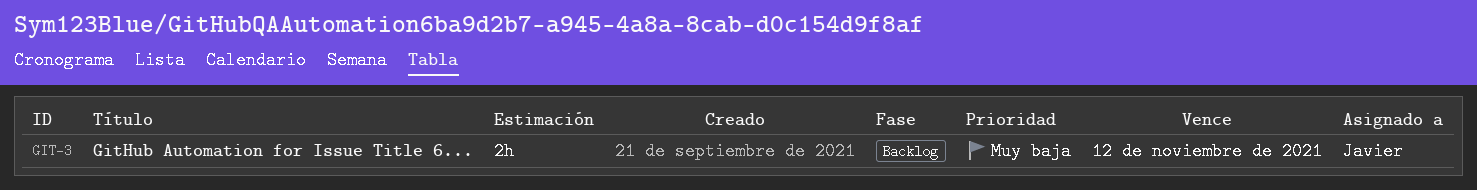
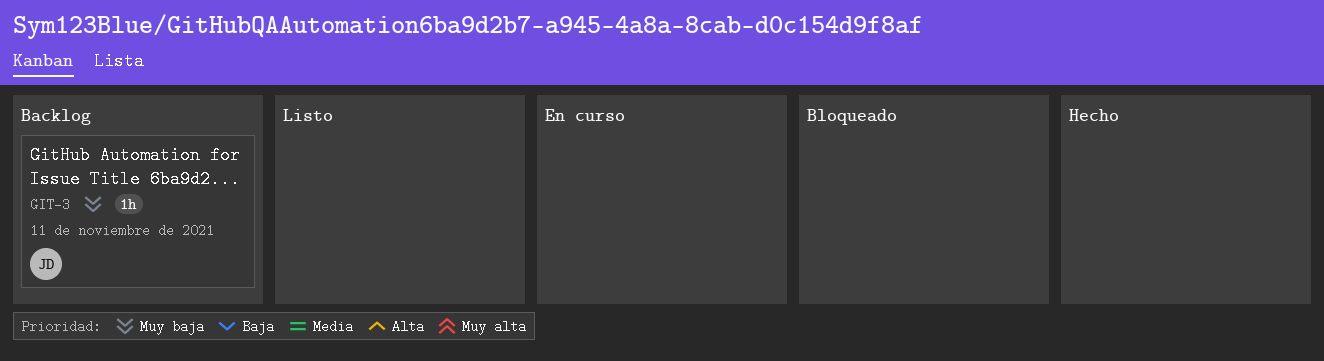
GIT-3, estimate: 2h -> 1h
GIT-3, due: Nov 12 -> Nov 11

